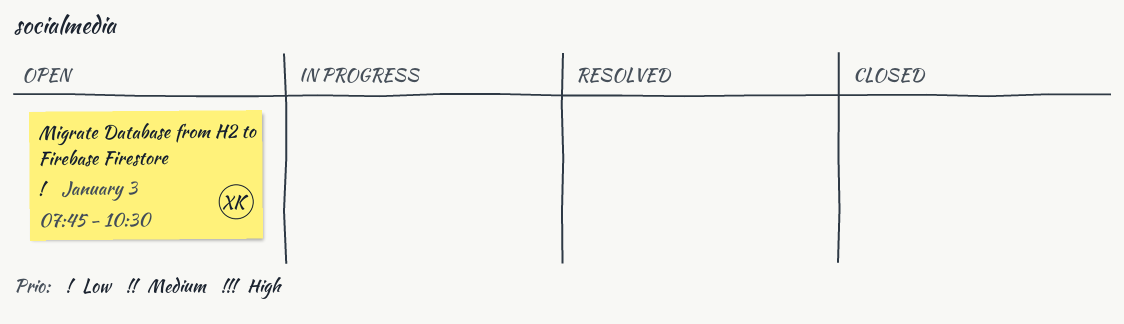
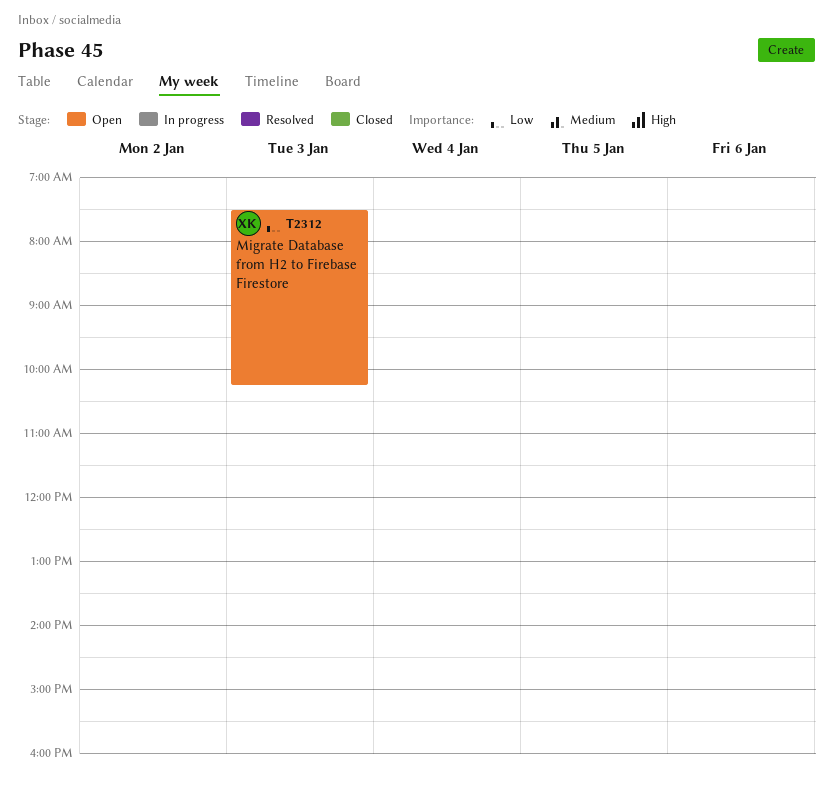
Migrate Database from H2 to Firebase Firestore, begins: 07:45 -> 07:30
Migrate Database from H2 to Firebase Firestore, ends: 10:30 -> 10:15

